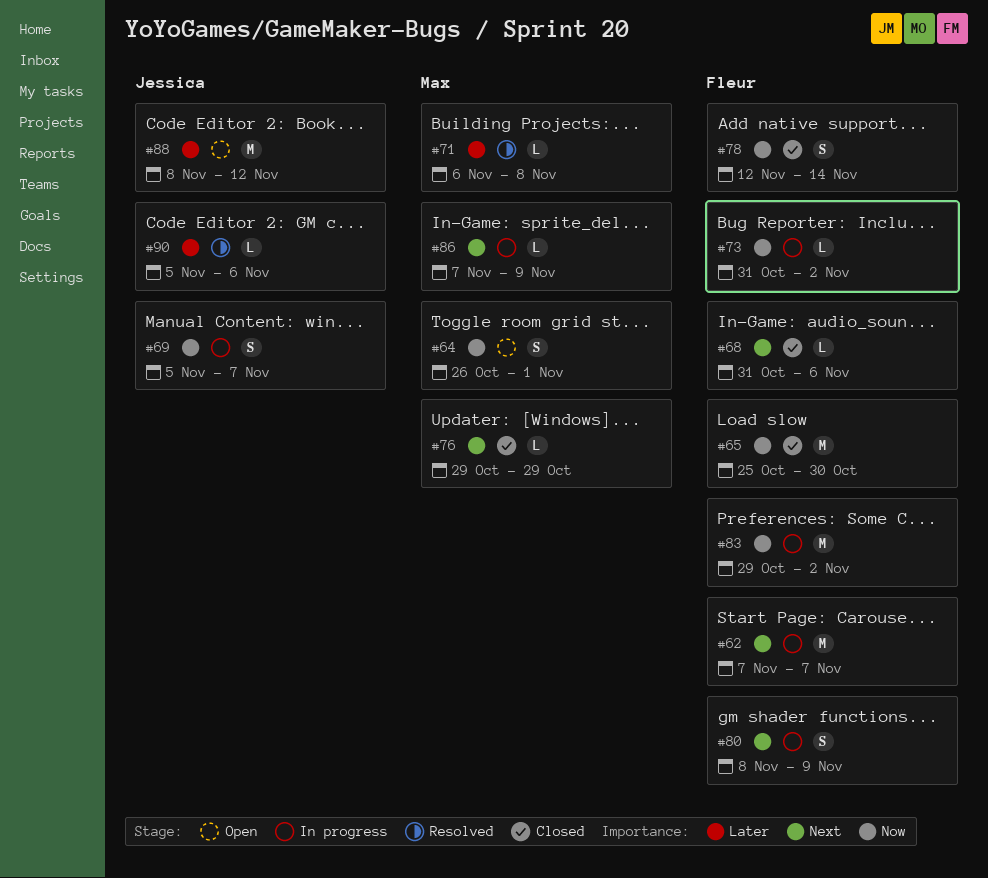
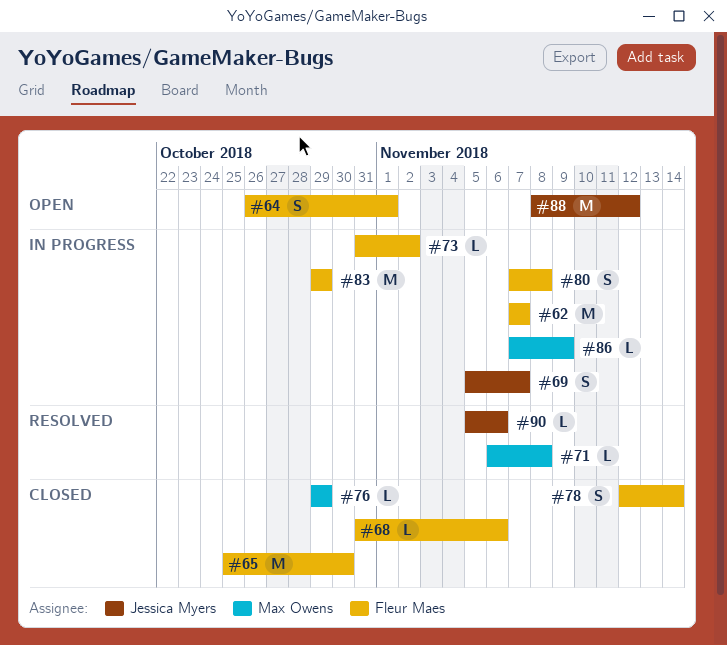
#64, owner: Max Owens -> Fleur Maes
#80, start: Nov 8 -> Nov 7
#80, due: Nov 9 -> Nov 8
#83, due: Nov 2 -> Oct 29

